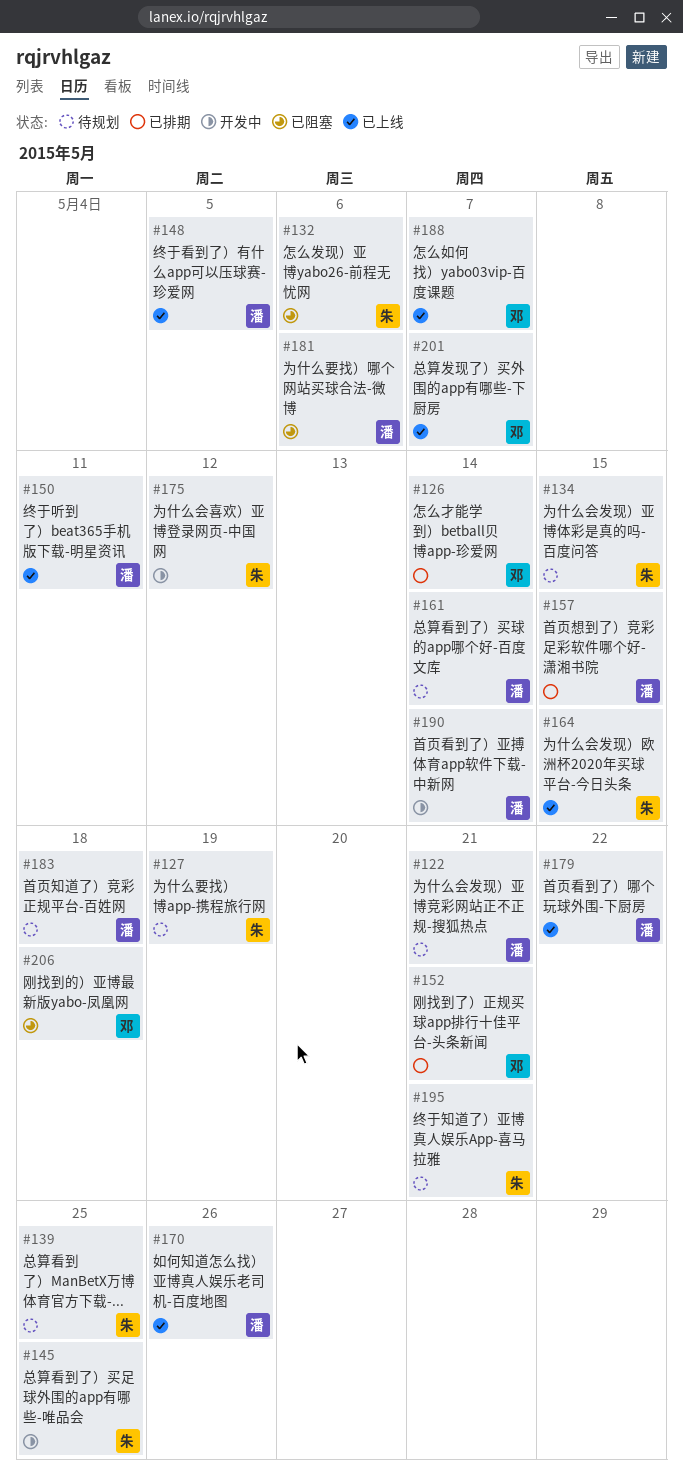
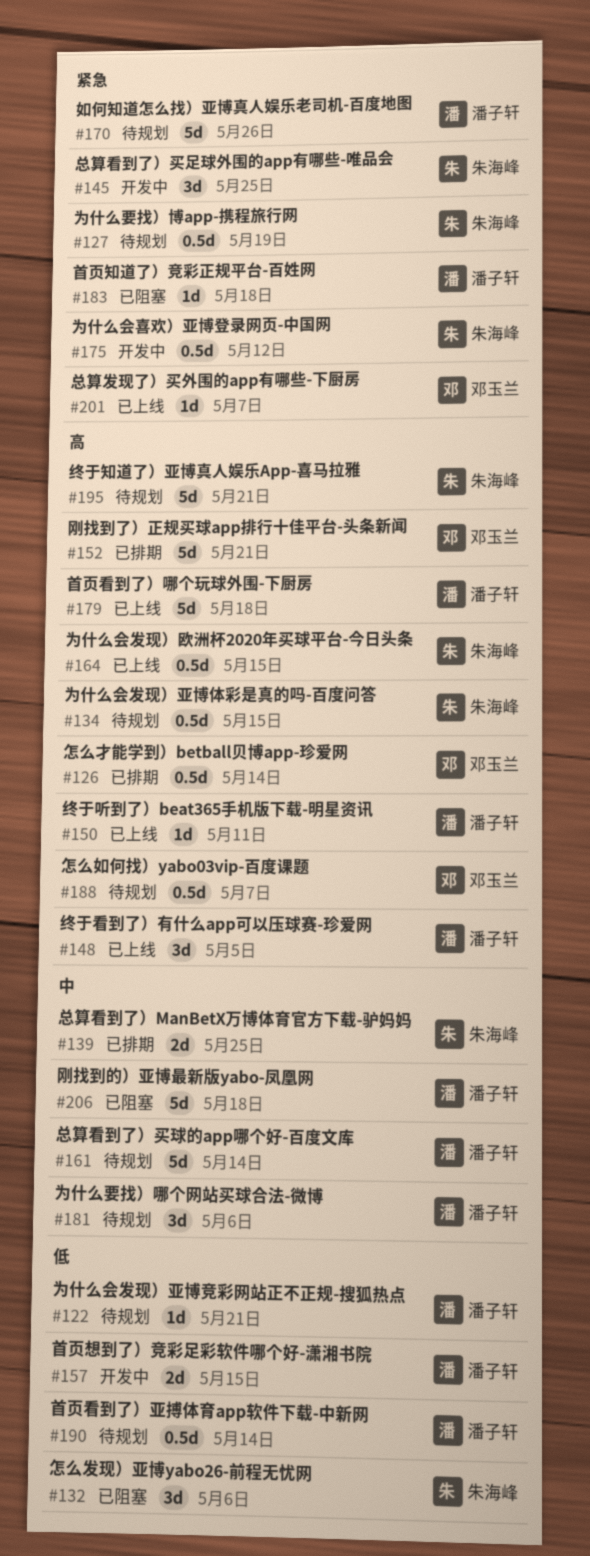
#139, status: 待规划 -> 已排期
#157, status: 已排期 -> 开发中
#170, status: 已上线 -> 待规划
#179, due: May 22 -> May 18
#181, status: 已阻塞 -> 待规划
#183, status: 待规划 -> 已阻塞
#188, status: 已上线 -> 待规划
#190, status: 开发中 -> 待规划
#206, owner: 邓玉兰 -> 潘子轩

